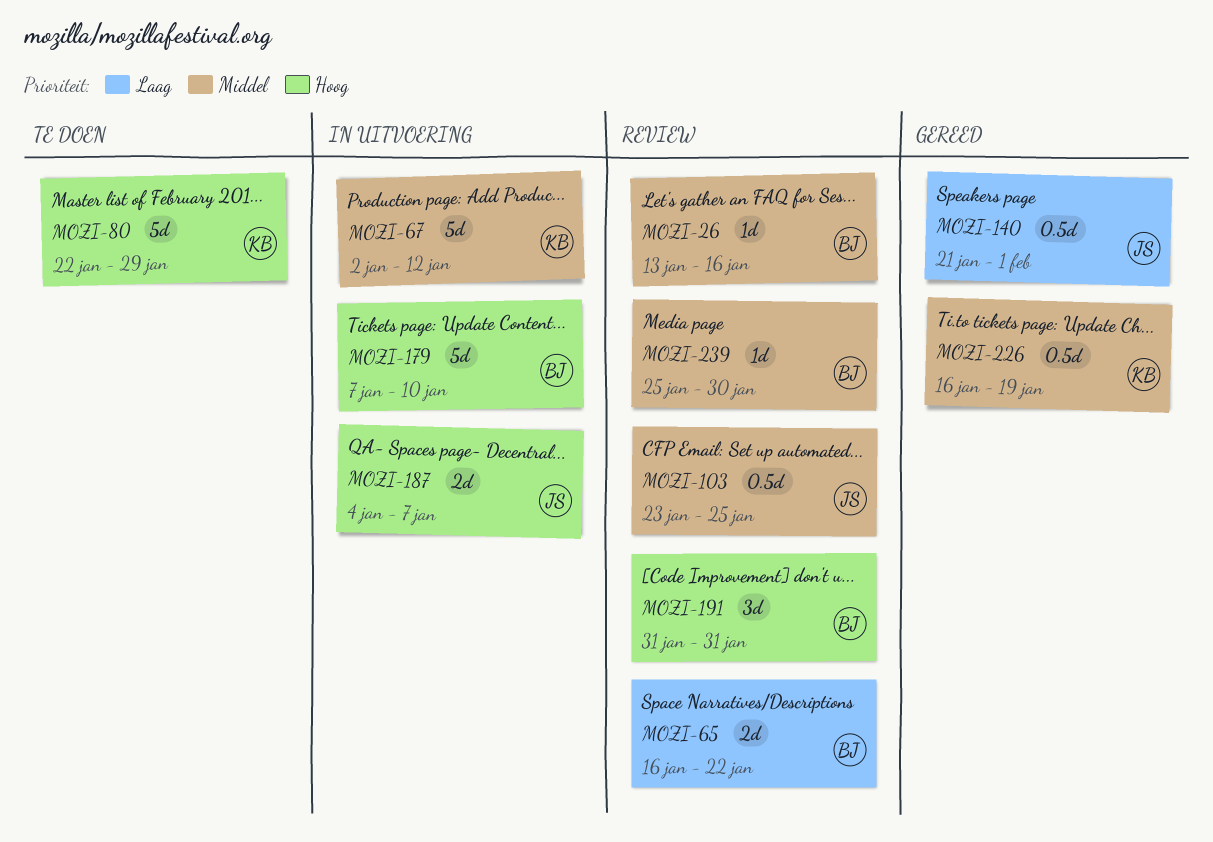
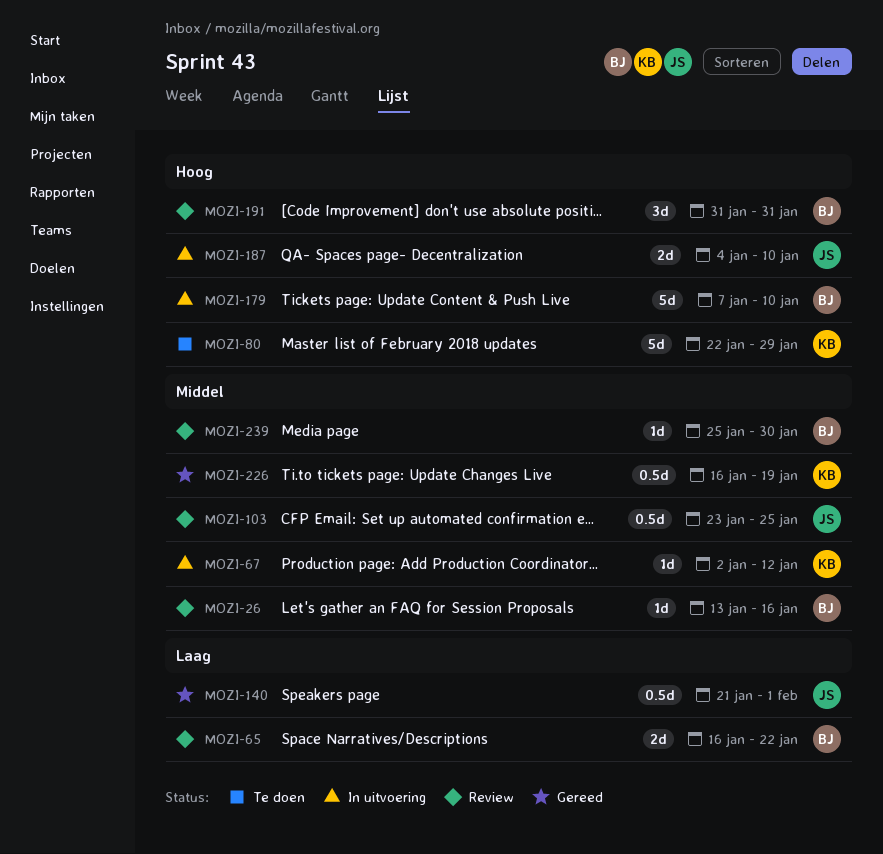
MOZI-67, estimate: 5d -> 1d
MOZI-187, due: Jan 7 -> Jan 10

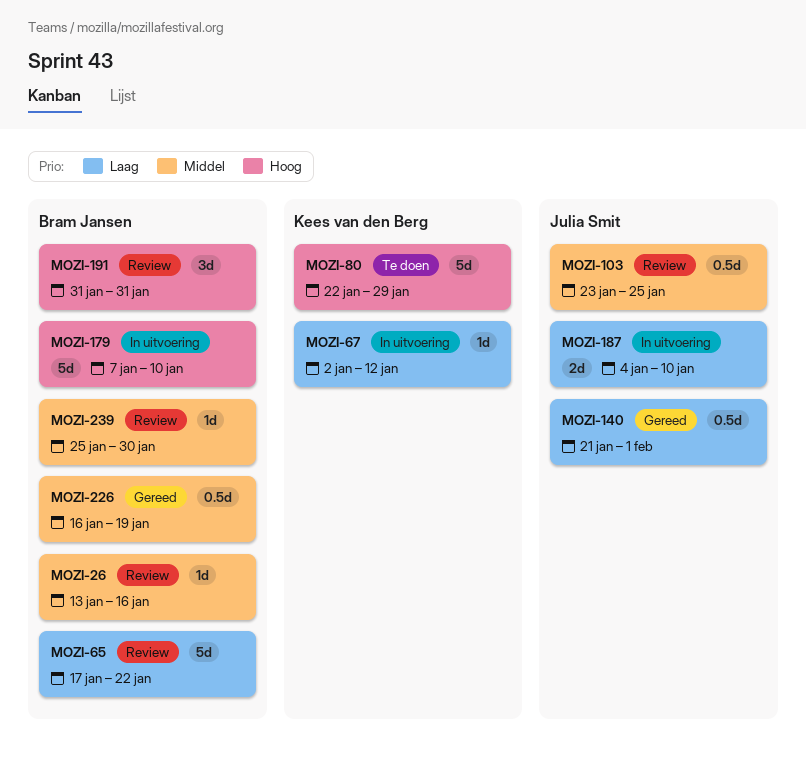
MOZI-65, estimate: 2d -> 5d
MOZI-65, start: Jan 16 -> Jan 17
MOZI-67, priority: Middel -> Laag
MOZI-187, priority: Hoog -> Laag
MOZI-226, owner: Kees van den Berg -> Bram Jansen

